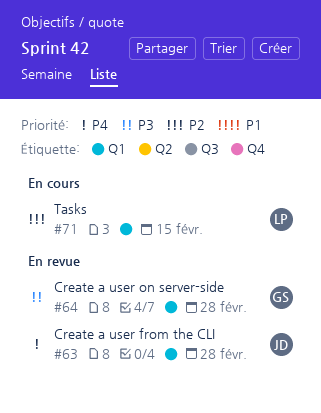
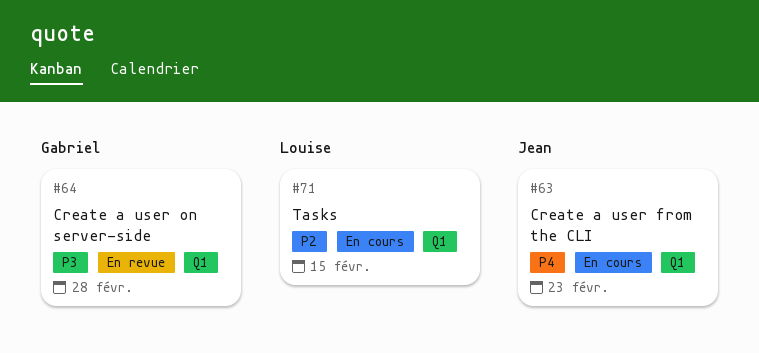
#63, status: En revue -> En cours
#63, due: Feb 28 -> Feb 23

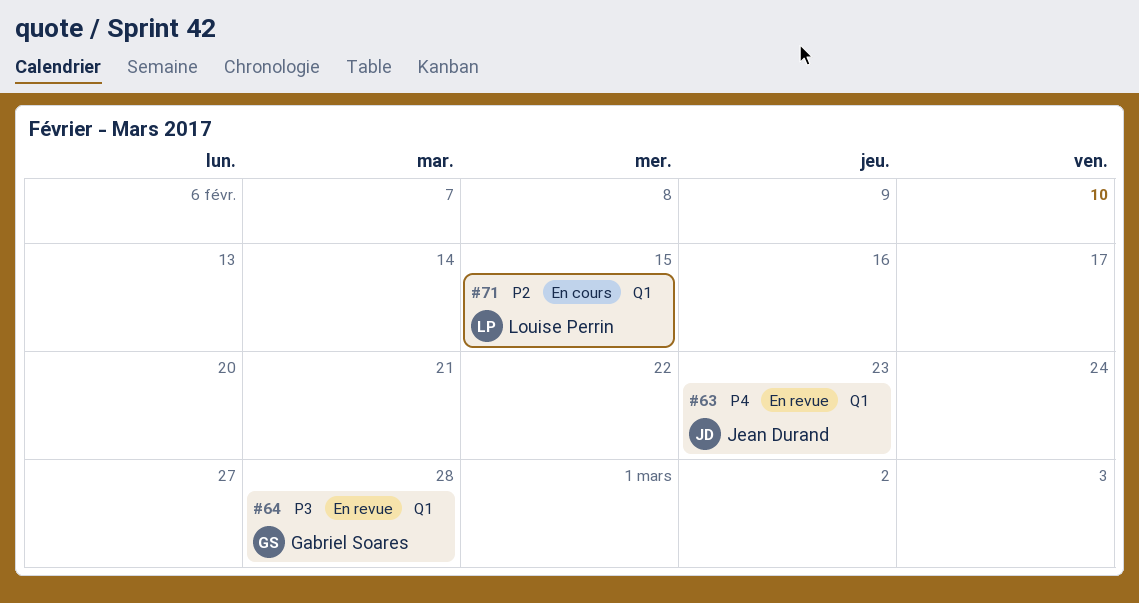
#63, status: En cours -> En revue

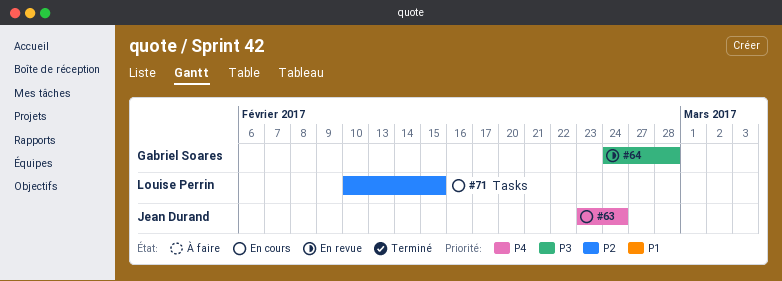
#63, status: En revue -> En cours
#63, due: Feb 23 -> Feb 24

